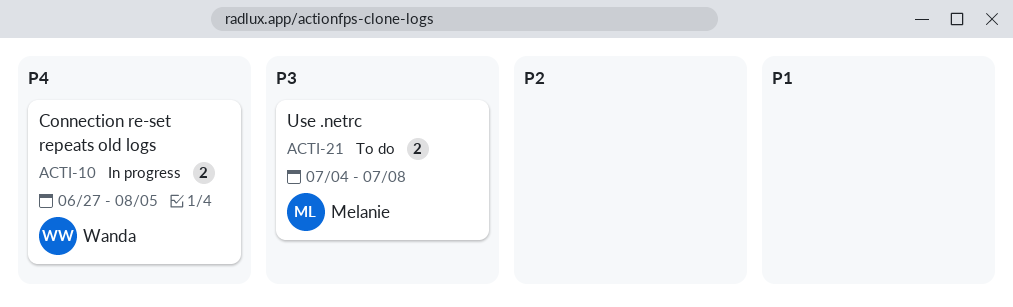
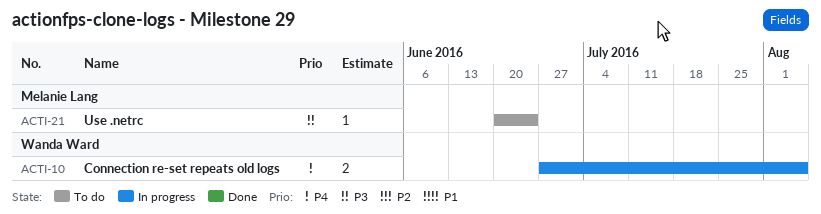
ACTI-21, estimate: 2 -> 1
ACTI-21, start: Jul 4 -> Jun 20
ACTI-21, due: Jul 8 -> Jun 24

